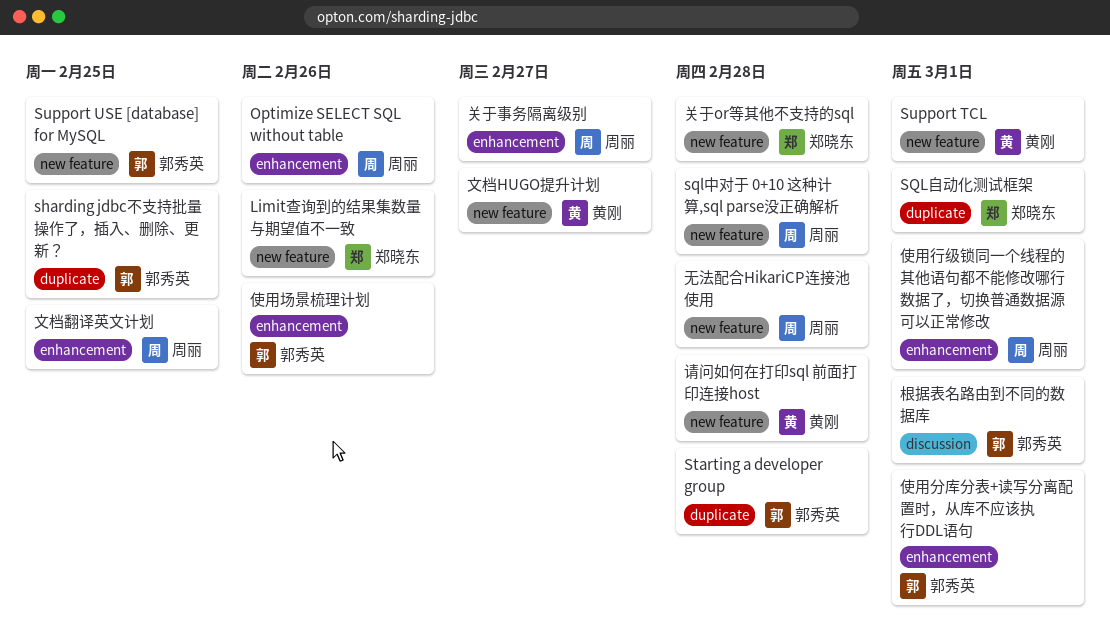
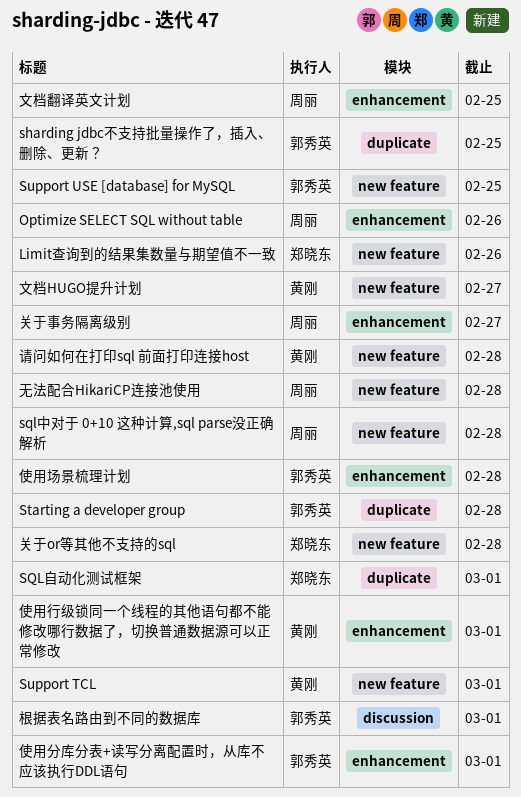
使用场景梳理计划, due: Feb 26 -> Feb 28
使用行级锁同一个线程的其他语句都不能修改哪行数据了，切换普通数据源可以正常修改, owner: 周丽 -> 黄刚

